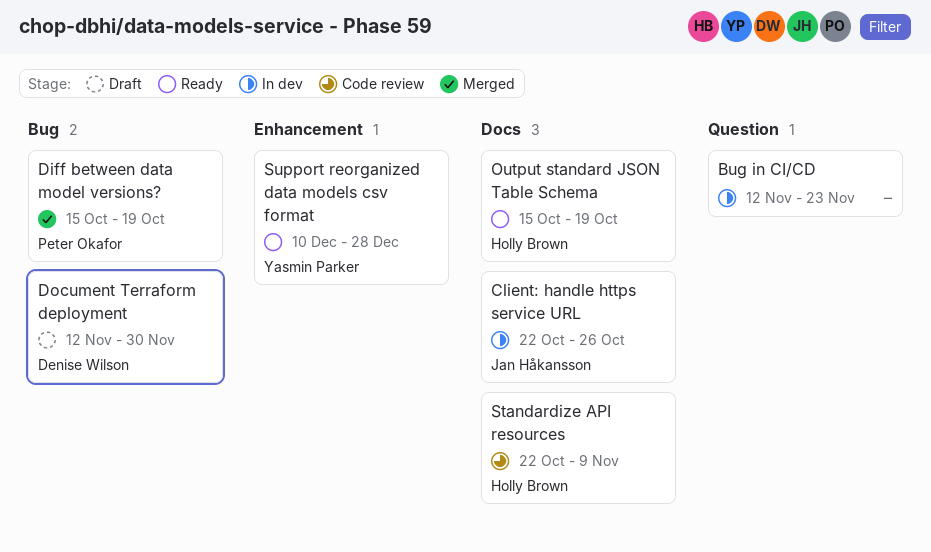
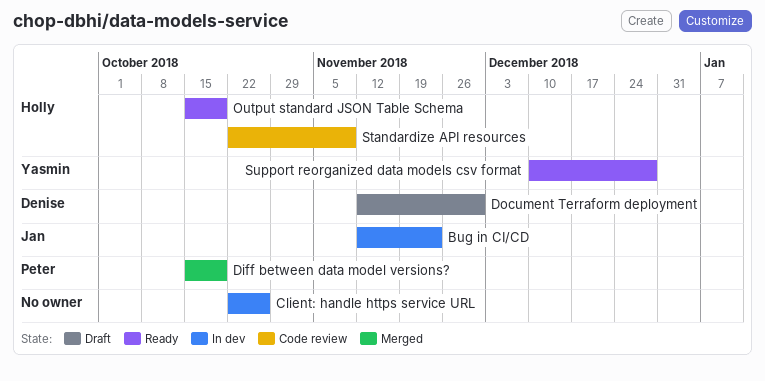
Bug in CI/CD, owner: none -> Jan Håkansson
Client: handle https service URL, owner: Jan Håkansson -> none

